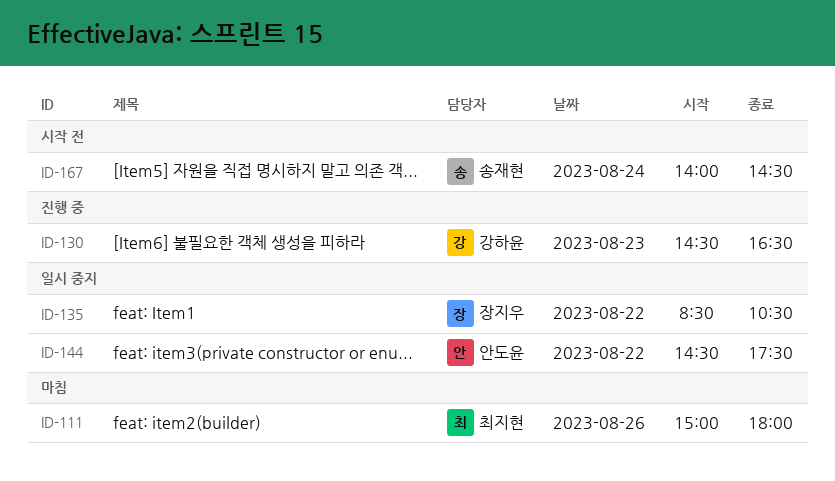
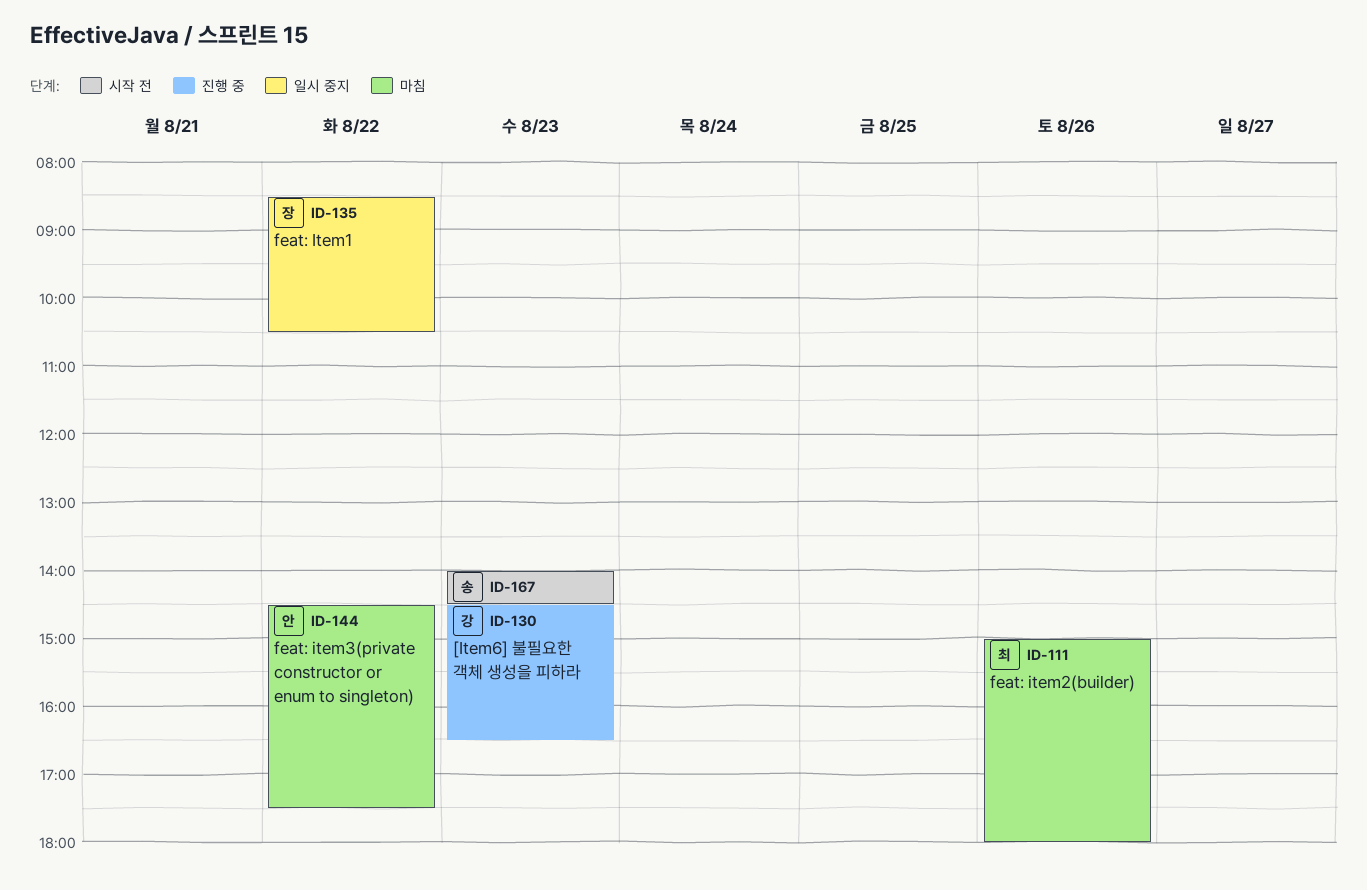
ID-144, status: 일시 중지 -> 마침
ID-167, day: Aug 24 -> Aug 23

